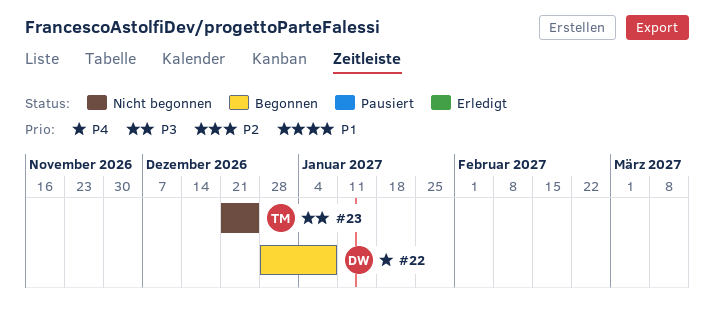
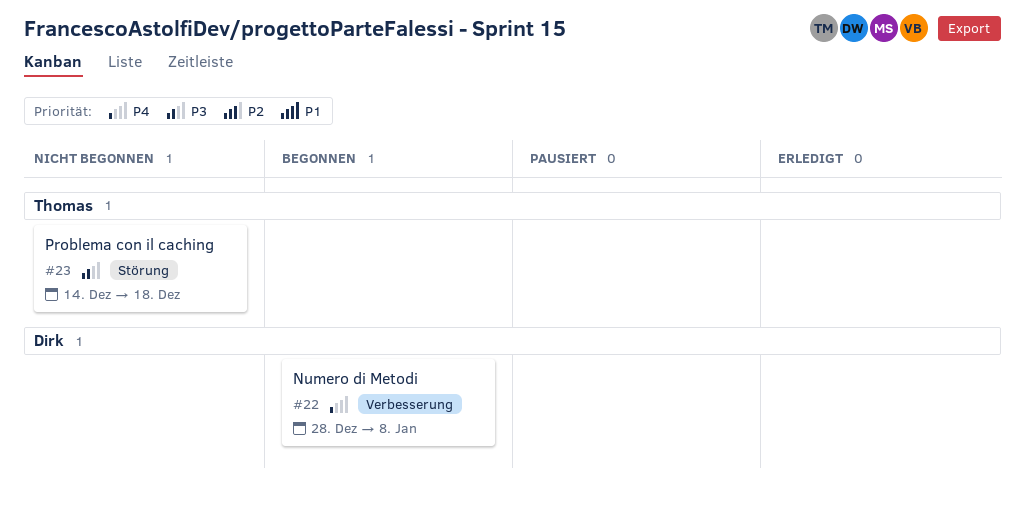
#23, start: Dec 21 -> Dec 14
#23, due: Dec 25 -> Dec 18

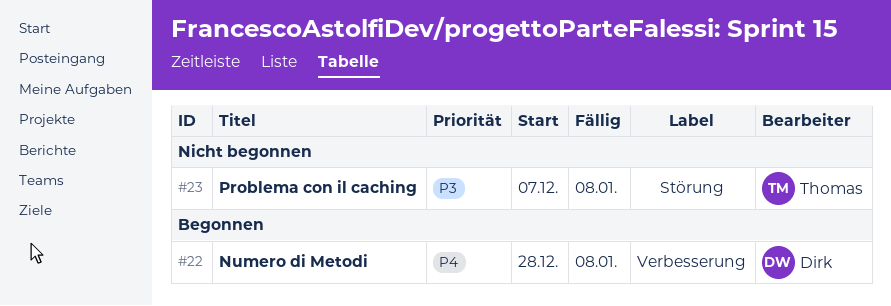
#23, start: Dec 14 -> Dec 7
#23, due: Dec 18 -> Jan 8

